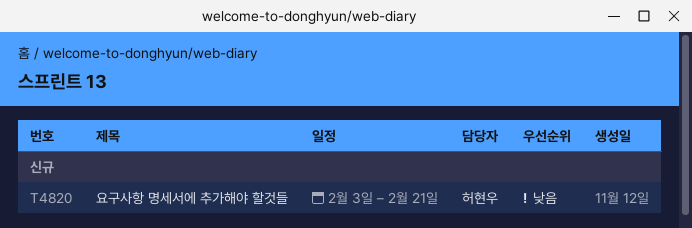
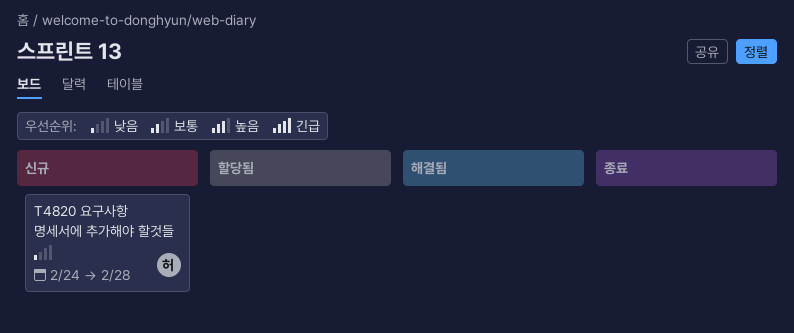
T4820, start: Feb 3 -> Feb 24
T4820, due: Feb 21 -> Feb 28

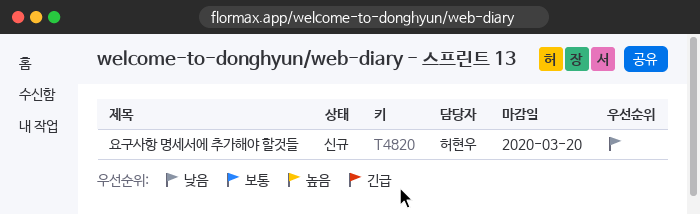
T4820, due: Feb 28 -> Mar 20

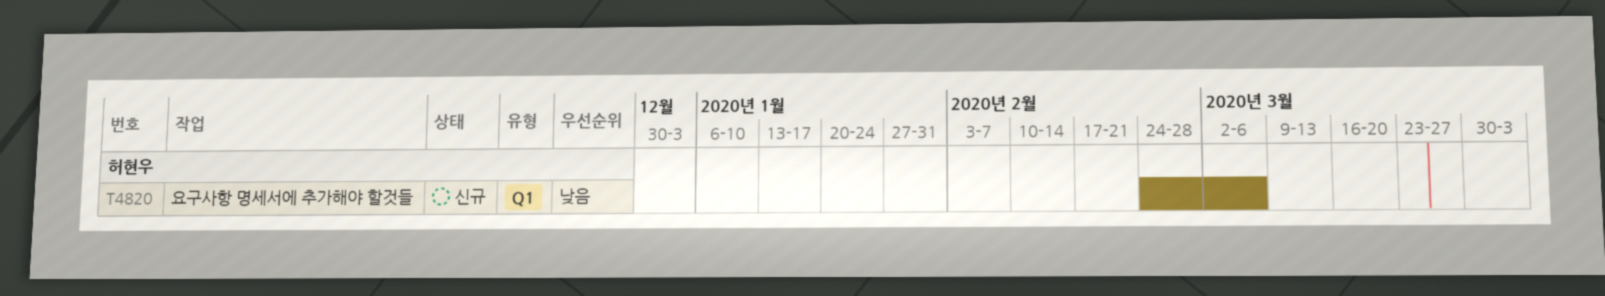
T4820, due: Mar 20 -> Mar 6

